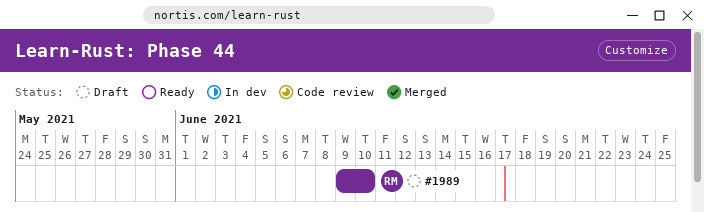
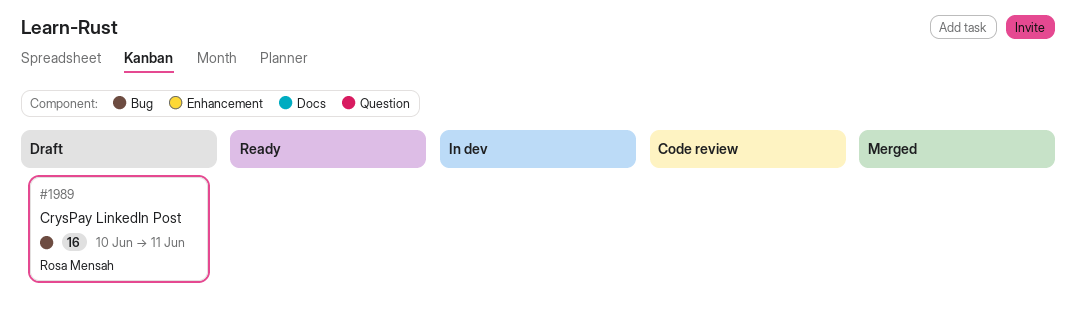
#1989, start: Jun 9 -> Jun 10
#1989, due: Jun 10 -> Jun 11

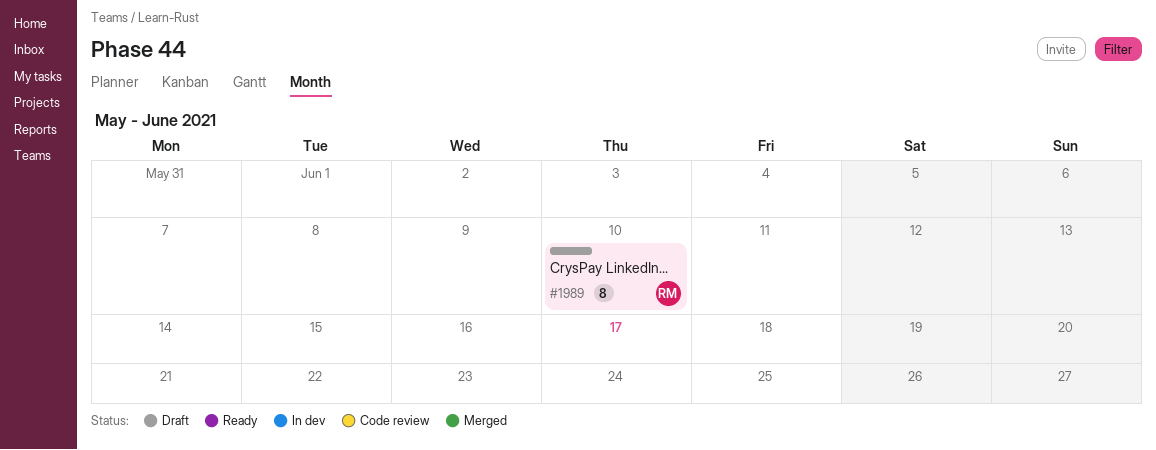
#1989, estimate: 16 -> 8
#1989, due: Jun 11 -> Jun 10

